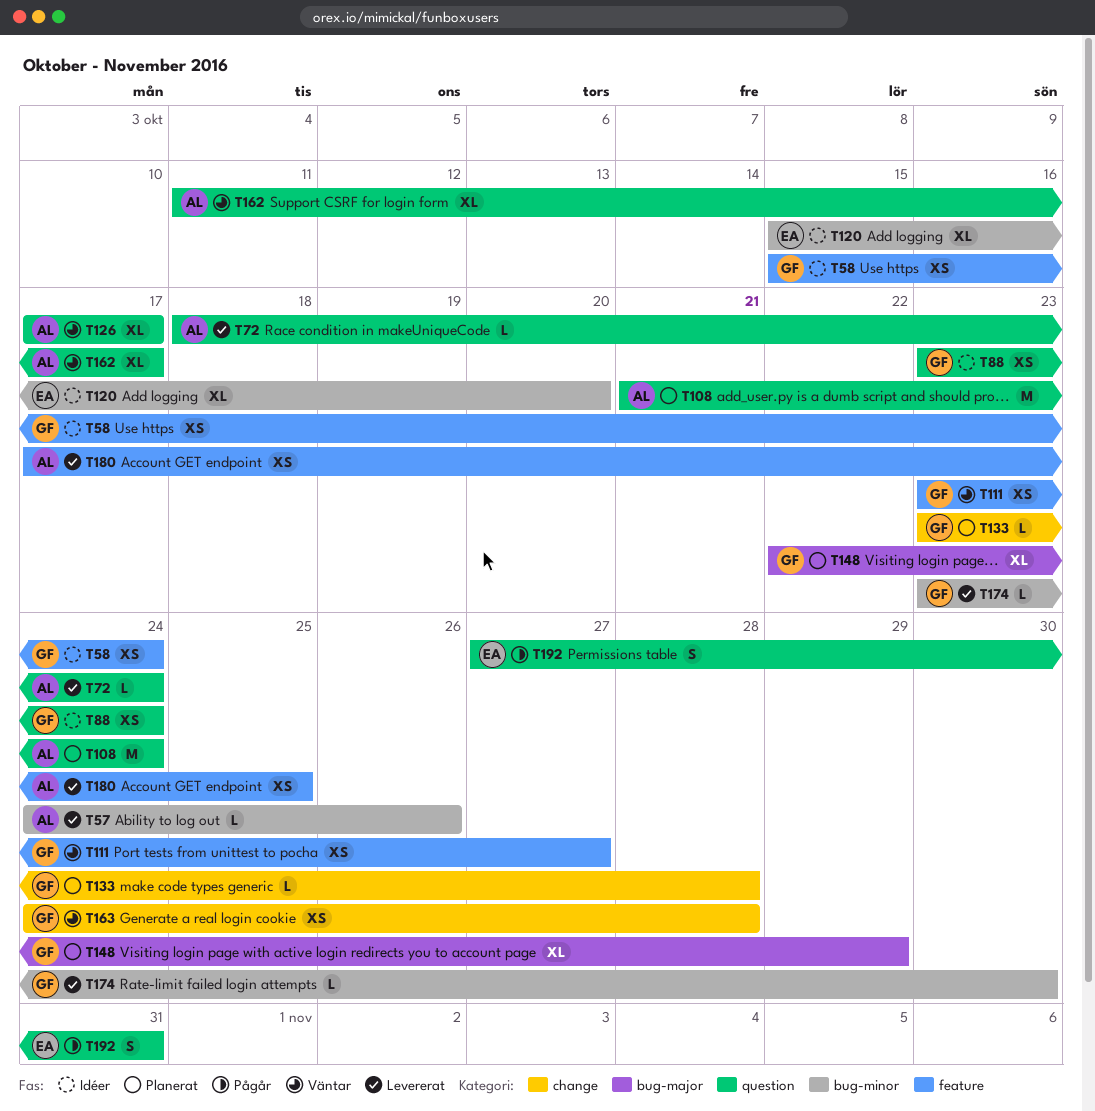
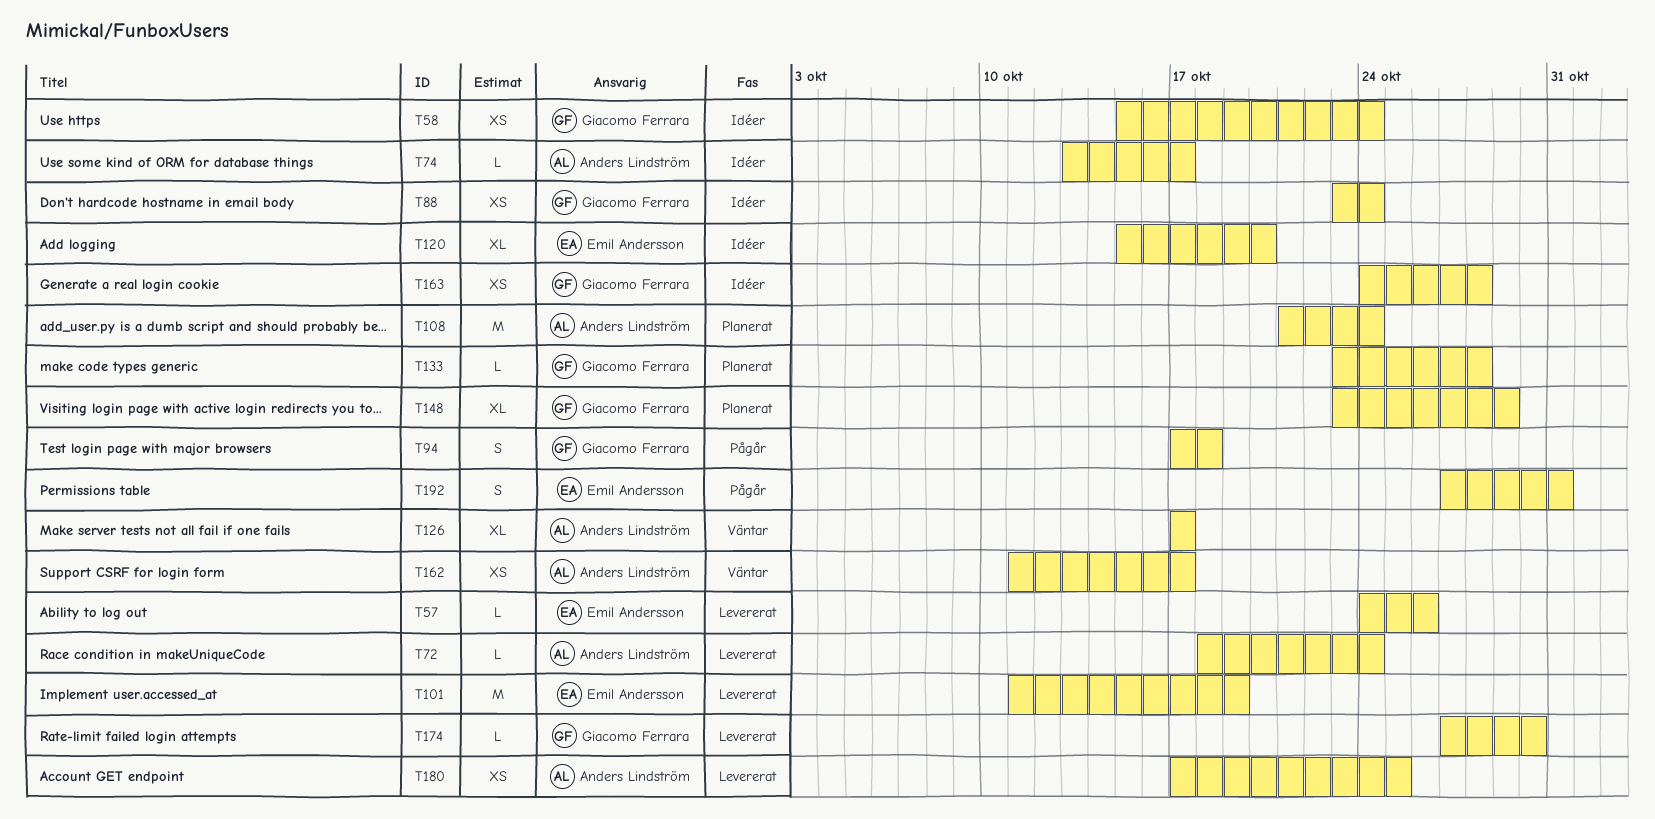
T57, owner: Anders Lindström -> Emil Andersson
T74: none -> present
T94: none -> present
T101: none -> present
T111: present -> none
T148, start: Oct 22 -> Oct 23
T162, estimate: XL -> XS
T163, status: Väntar -> Idéer
T174, start: Oct 23 -> Oct 27

